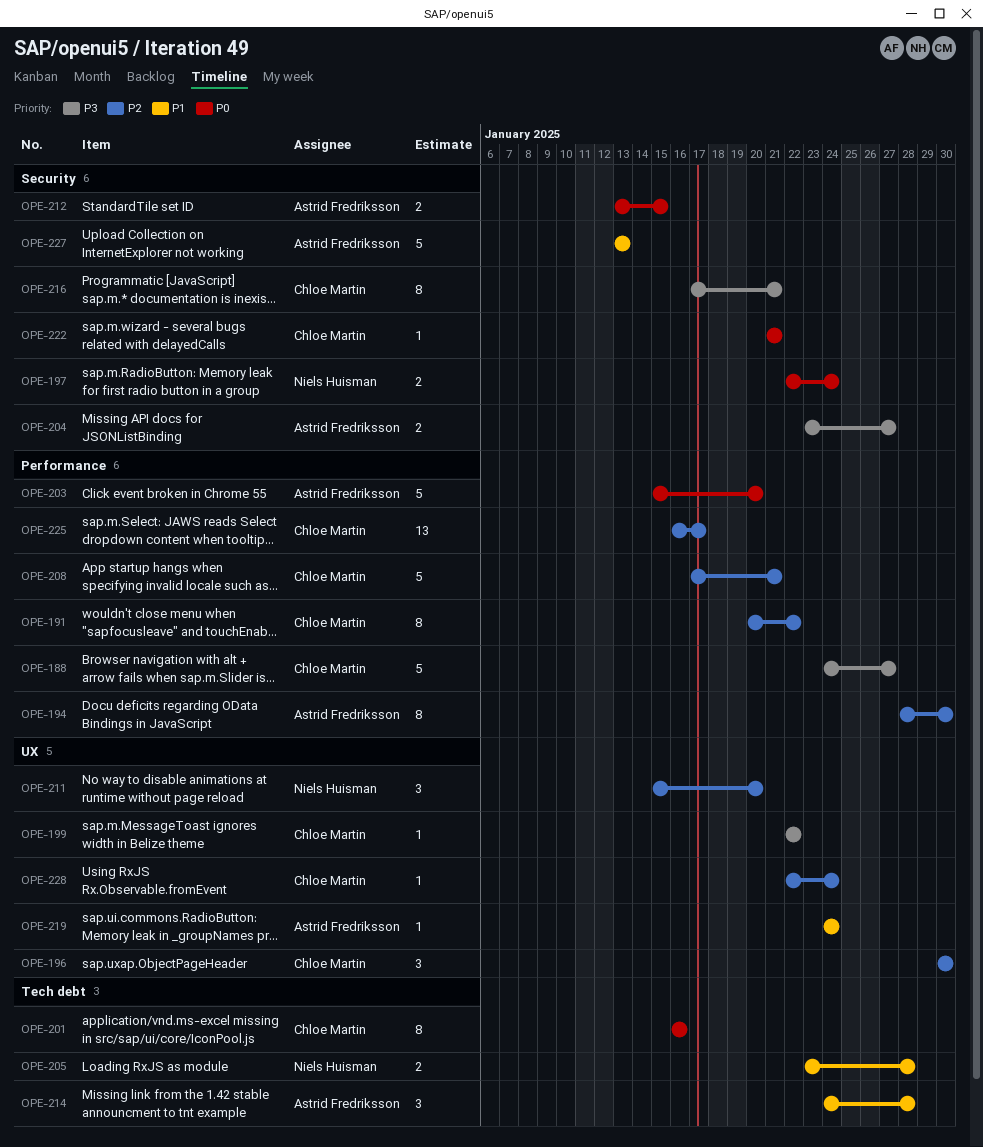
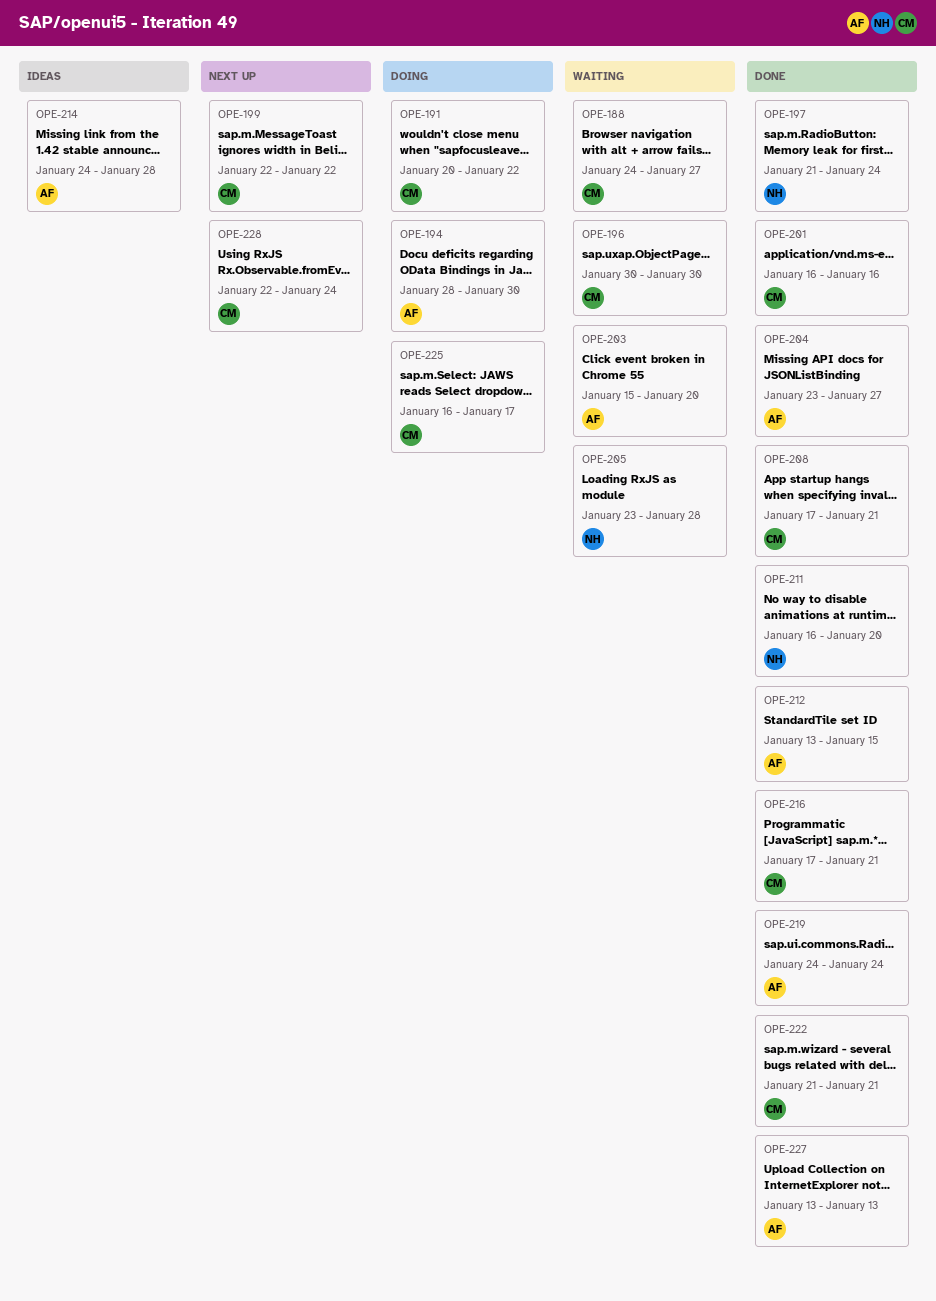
OPE-197, start: Jan 22 -> Jan 21
OPE-211, start: Jan 15 -> Jan 16

